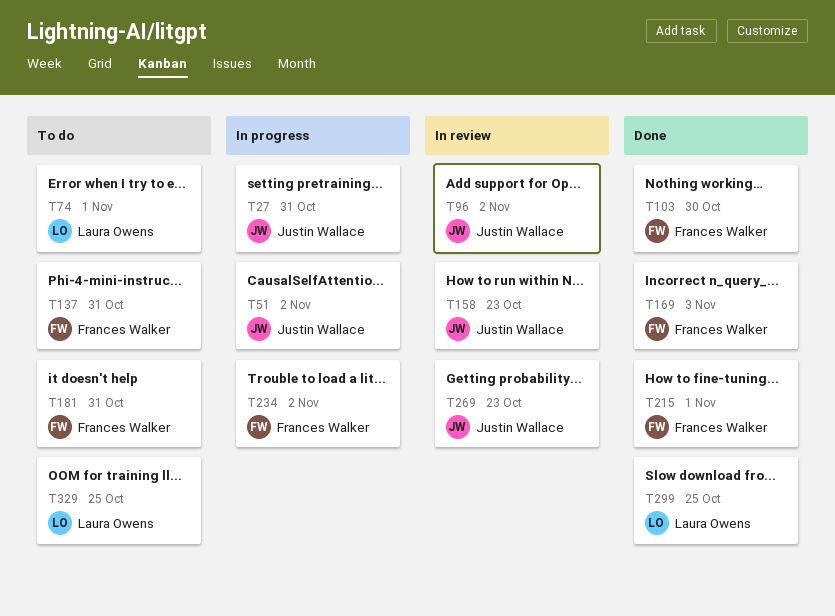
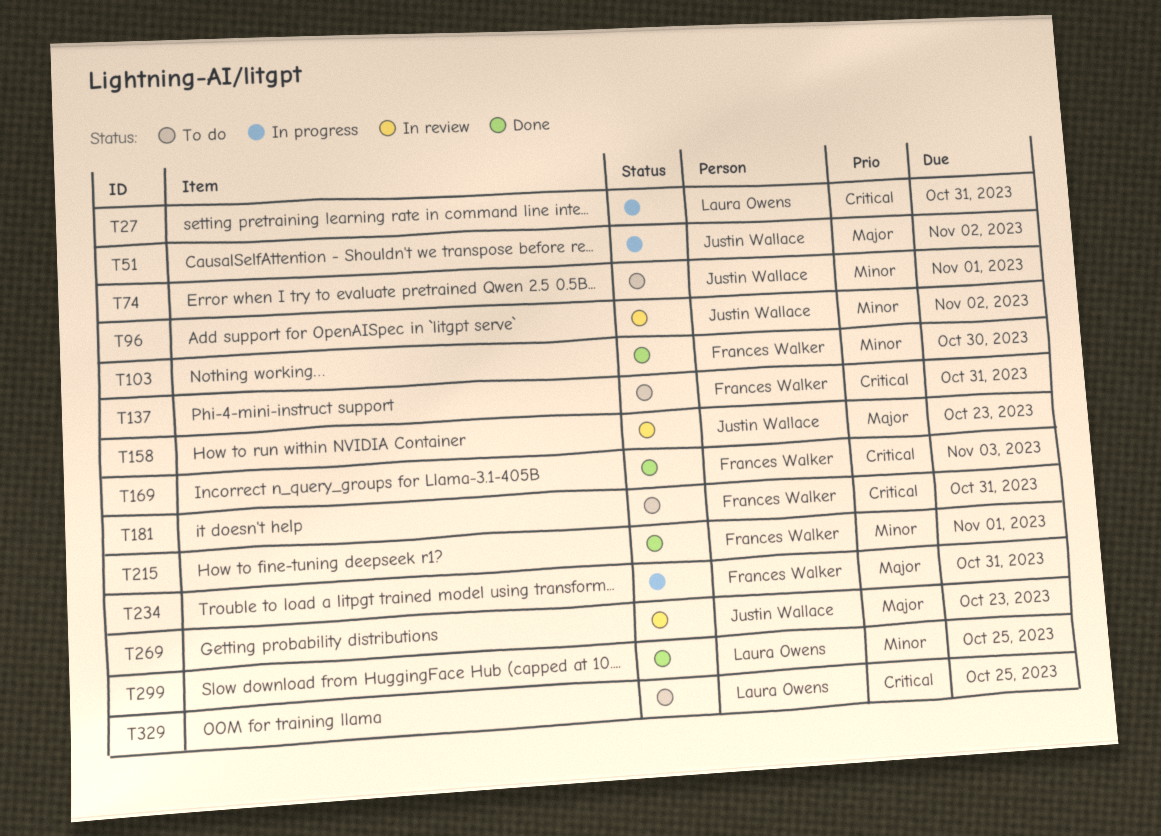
T27, owner: Justin Wallace -> Laura Owens
T74, owner: Laura Owens -> Justin Wallace
T234, due: Nov 2 -> Oct 31

